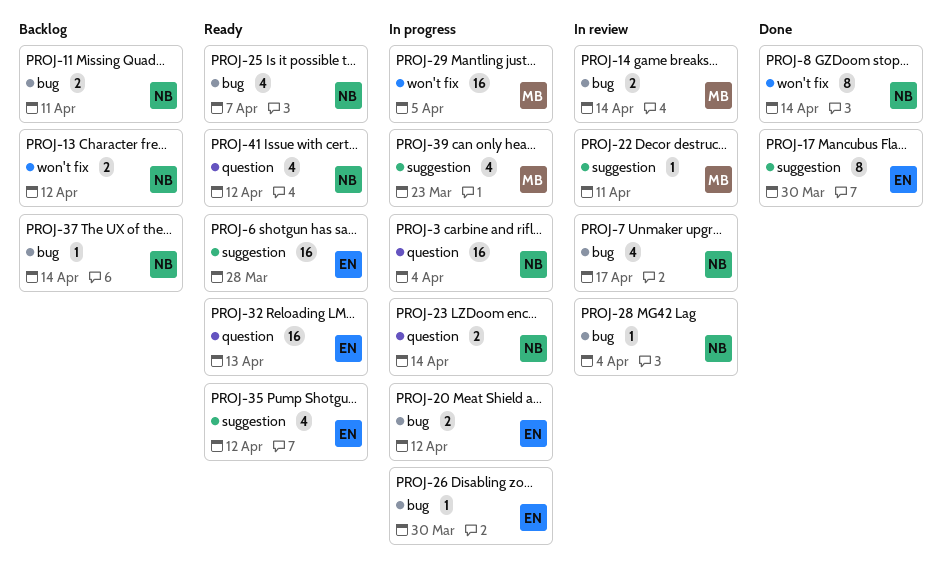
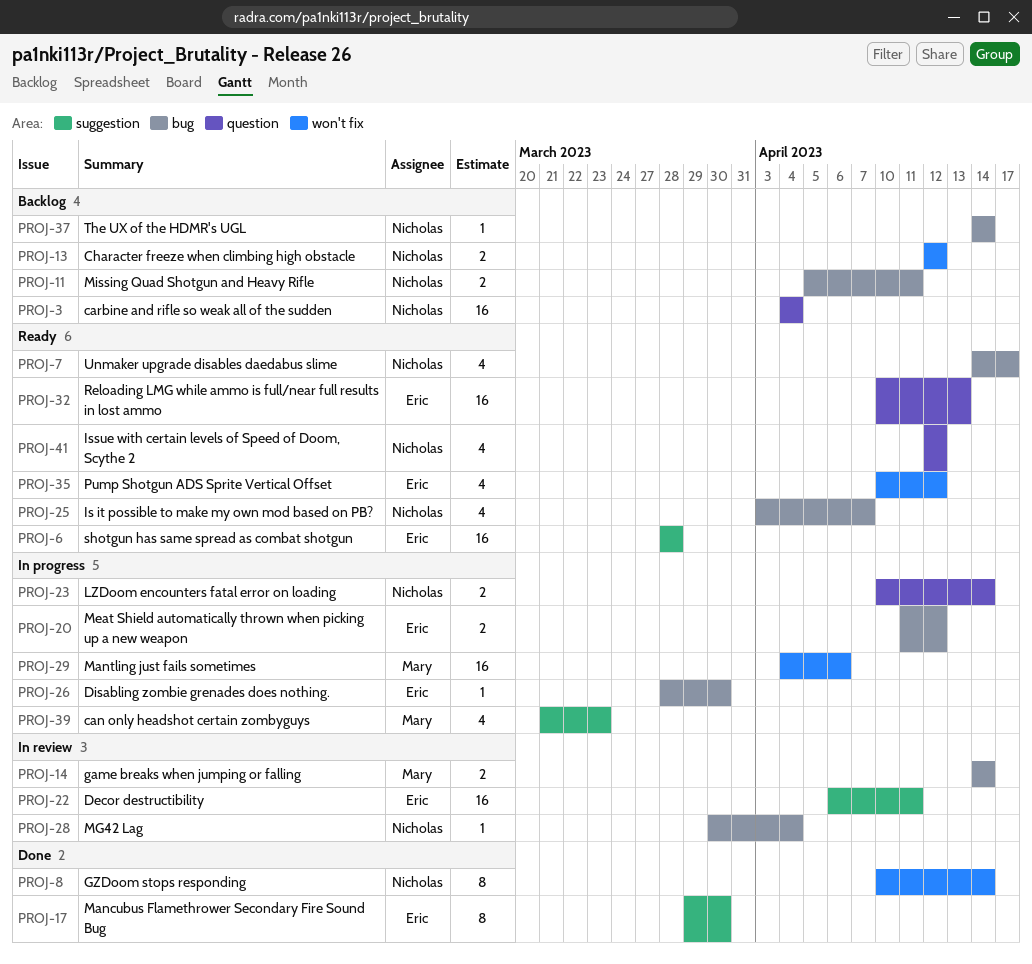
PROJ-3, status: In progress -> Backlog
PROJ-7, status: In review -> Ready
PROJ-22, owner: Mary -> Eric
PROJ-22, estimate: 1 -> 16
PROJ-29, due: Apr 5 -> Apr 6
PROJ-35, label: suggestion -> won't fix

